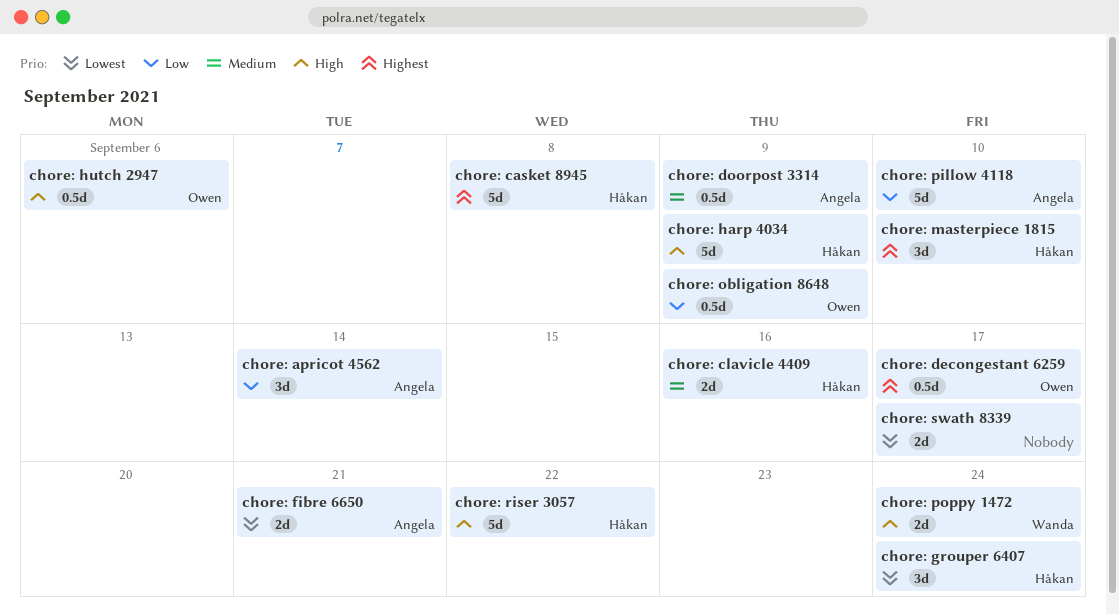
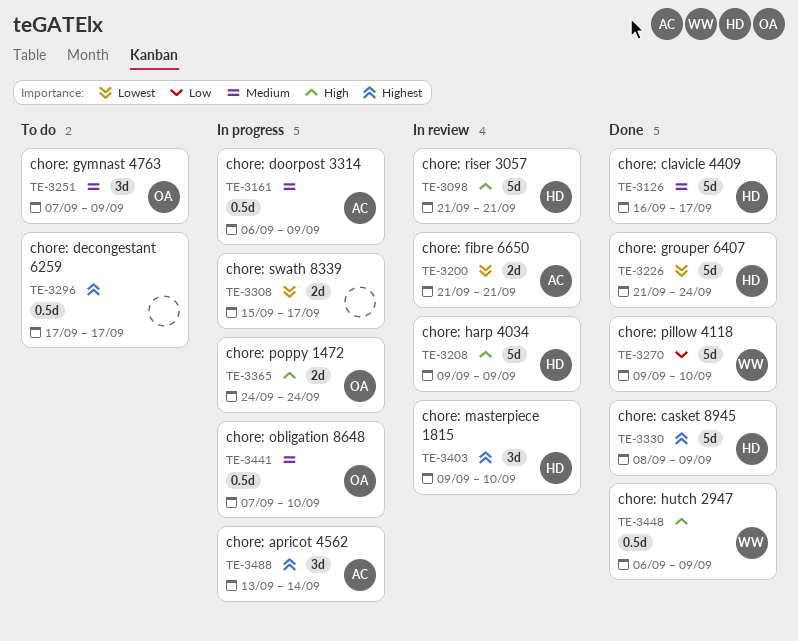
chore: apricot 4562, priority: Low -> Highest
chore: casket 8945, due: Sep 8 -> Sep 9
chore: clavicle 4409, estimate: 2d -> 5d
chore: clavicle 4409, due: Sep 16 -> Sep 17
chore: decongestant 6259, owner: Owen -> none
chore: grouper 6407, estimate: 3d -> 5d
chore: gymnast 4763: none -> present
chore: hutch 2947, owner: Owen -> Wanda
chore: hutch 2947, due: Sep 6 -> Sep 9
chore: obligation 8648, priority: Low -> Medium
chore: obligation 8648, due: Sep 9 -> Sep 10
chore: pillow 4118, owner: Angela -> Wanda
chore: poppy 1472, owner: Wanda -> Owen
chore: riser 3057, due: Sep 22 -> Sep 21

